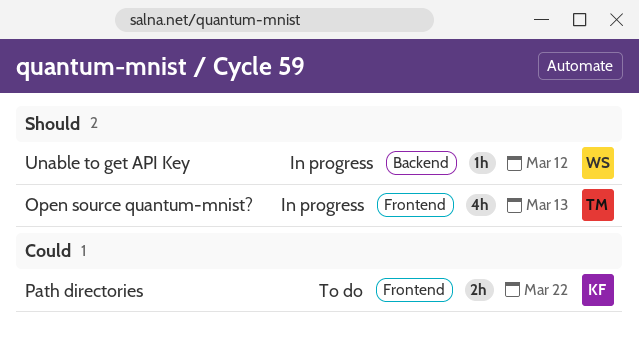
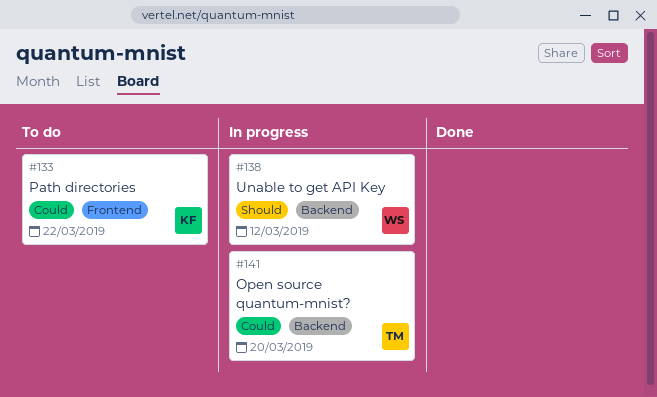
Open source quantum-mnist?, priority: Should -> Could
Open source quantum-mnist?, label: Frontend -> Backend
Open source quantum-mnist?, due: Mar 13 -> Mar 20

